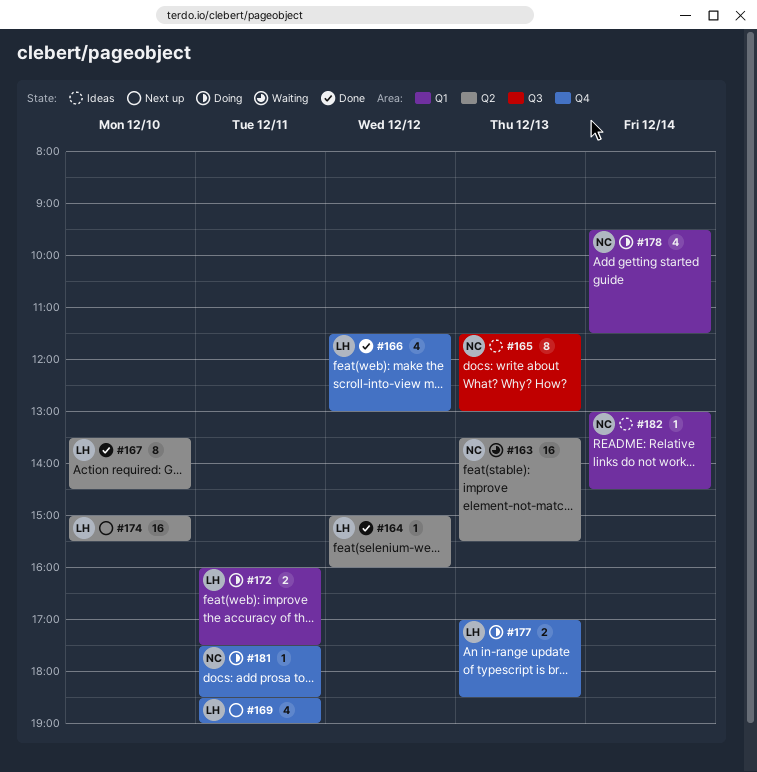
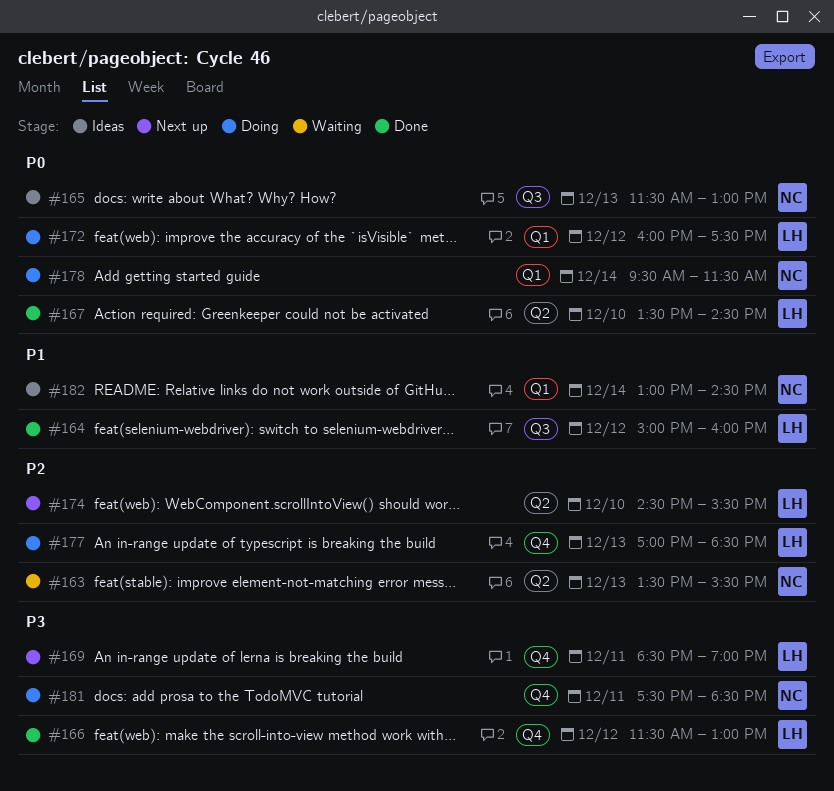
#164, label: Q2 -> Q3
#172, day: Dec 11 -> Dec 12
#174, begins: 15:00 -> 14:30

